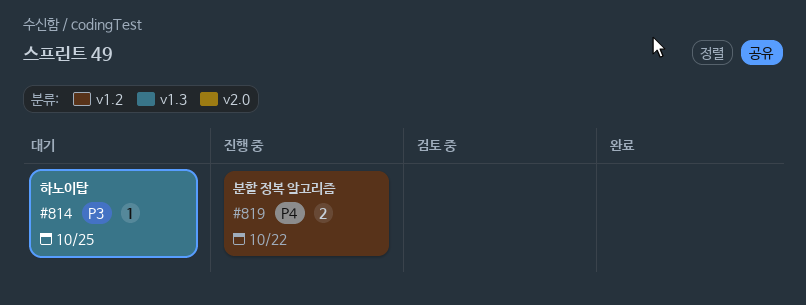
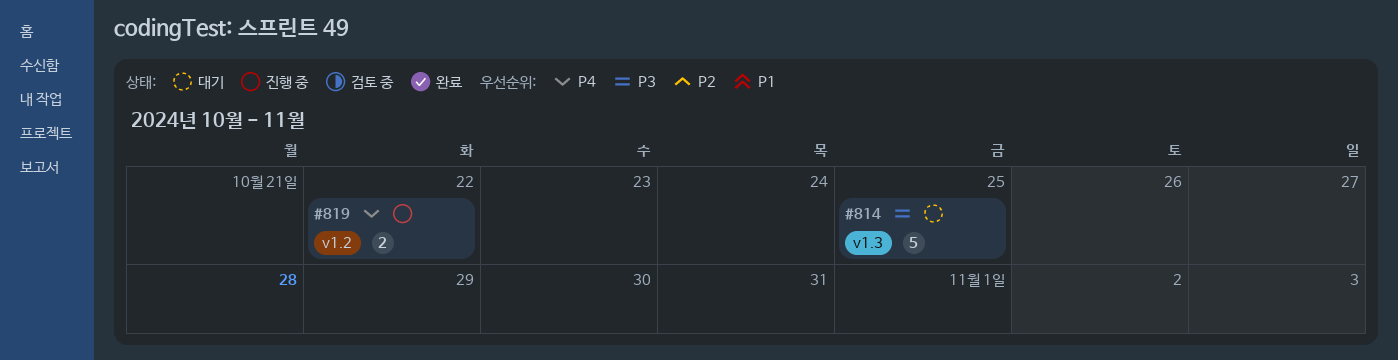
#814, estimate: 1 -> 5

